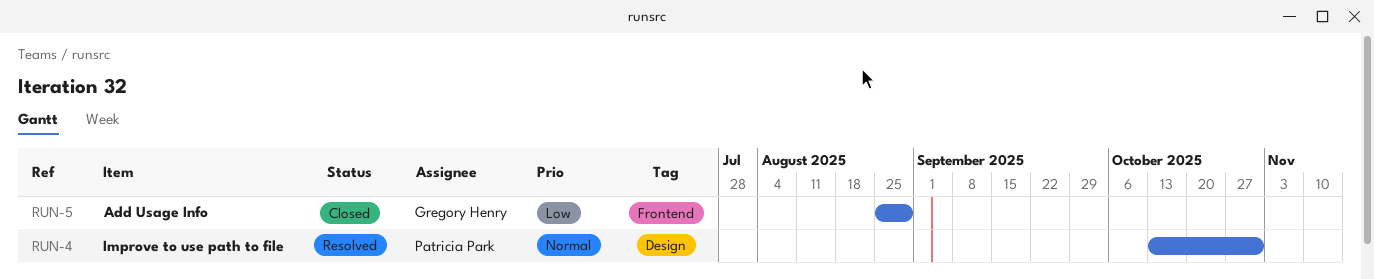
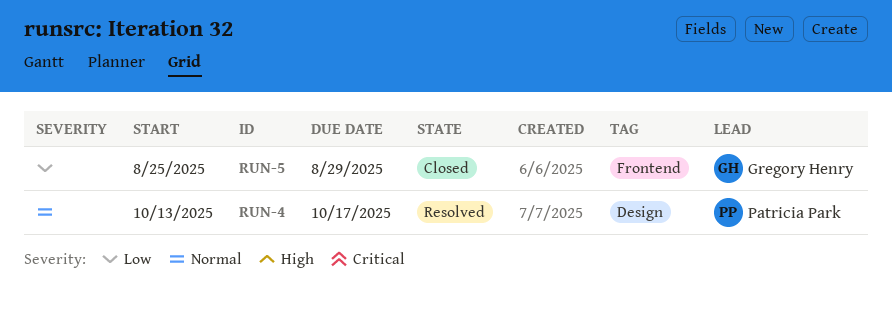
RUN-4, due: Oct 31 -> Oct 17

